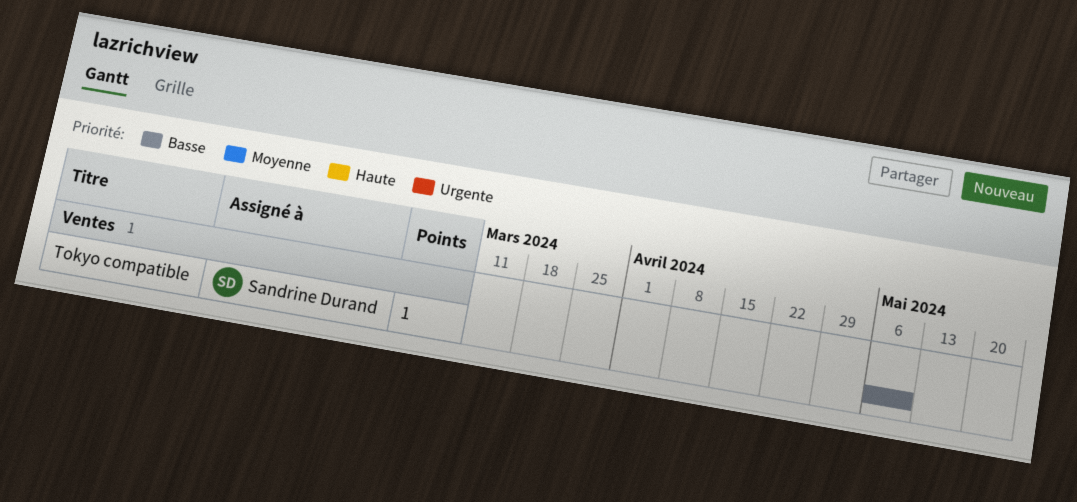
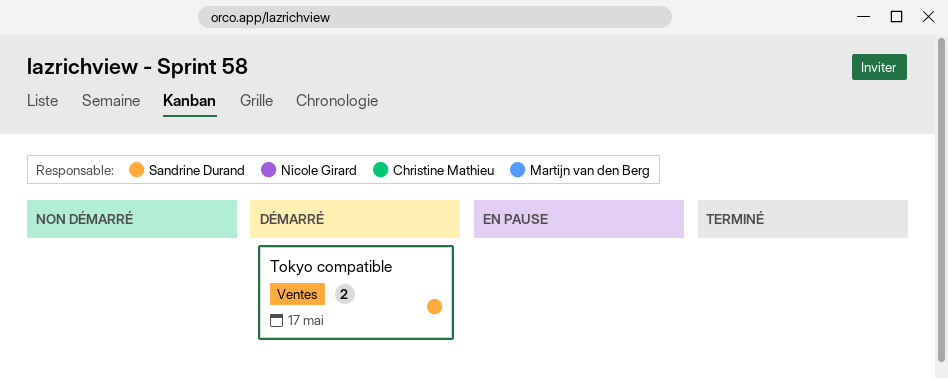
Tokyo compatible, estimate: 1 -> 2
Tokyo compatible, due: May 10 -> May 17

